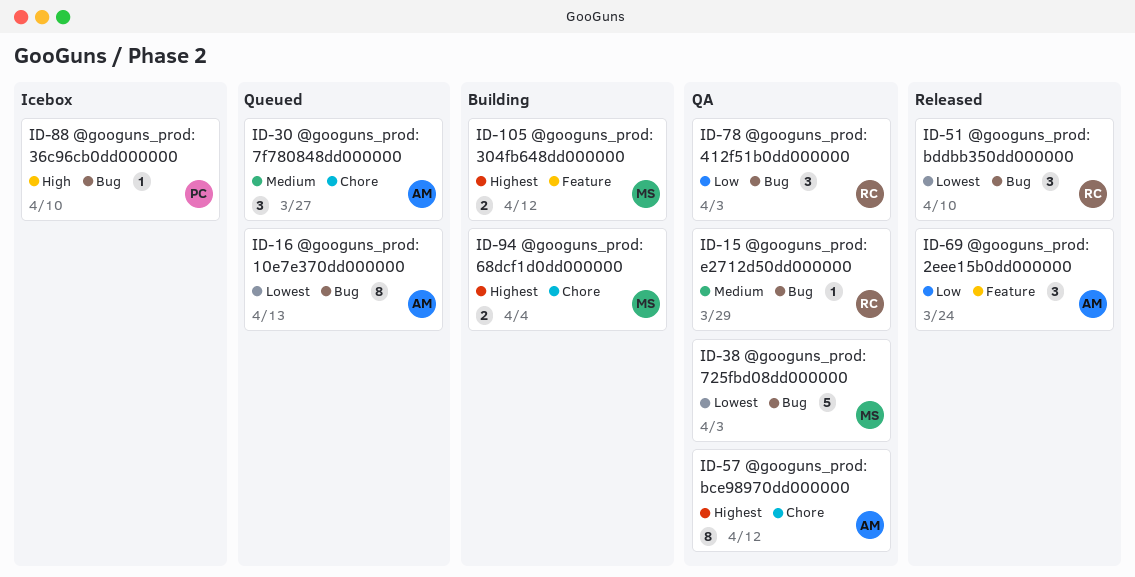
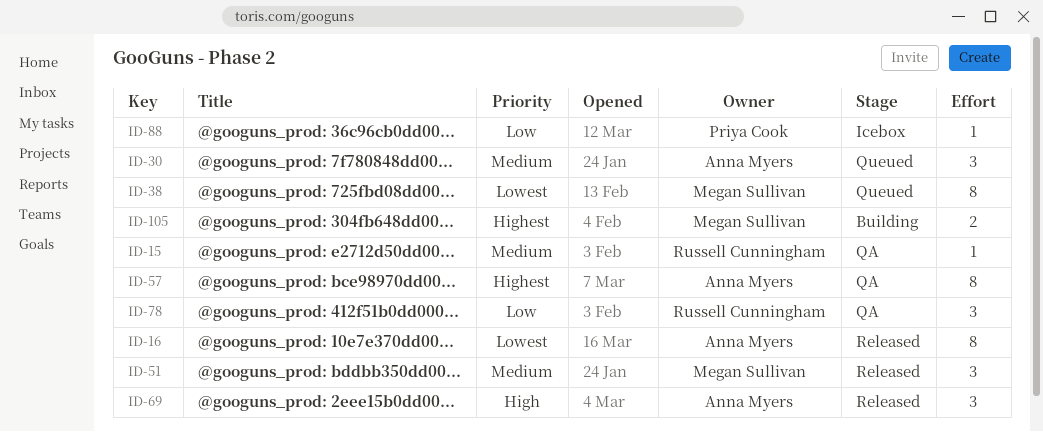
ID-16, status: Queued -> Released
ID-38, status: QA -> Queued
ID-38, estimate: 5 -> 8
ID-51, owner: Russell Cunningham -> Megan Sullivan
ID-51, priority: Lowest -> Medium
ID-69, priority: Low -> High
ID-88, priority: High -> Low
ID-94: present -> none

